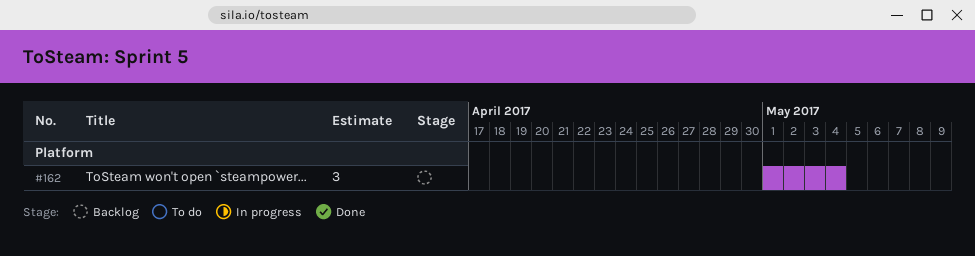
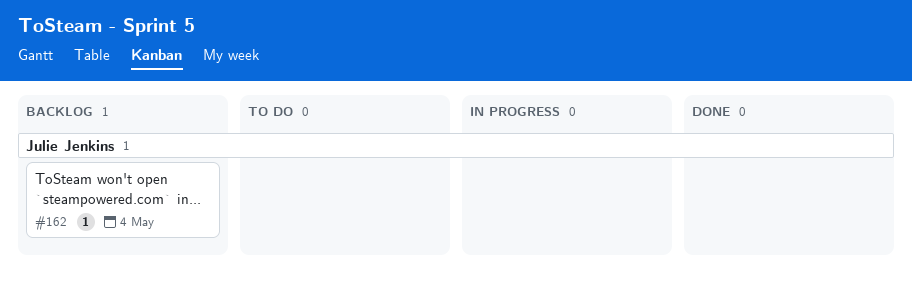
#162, estimate: 3 -> 1

